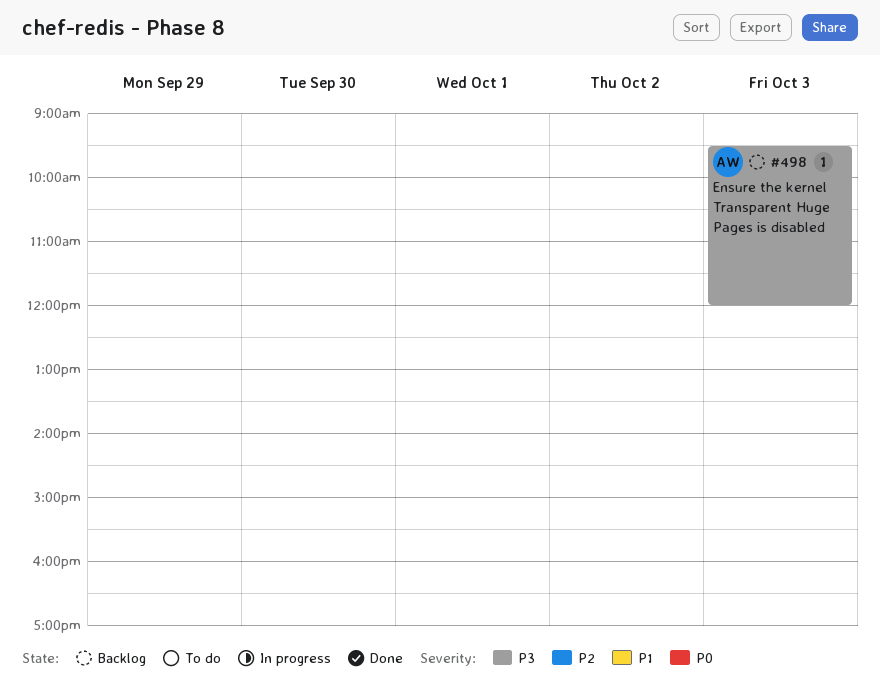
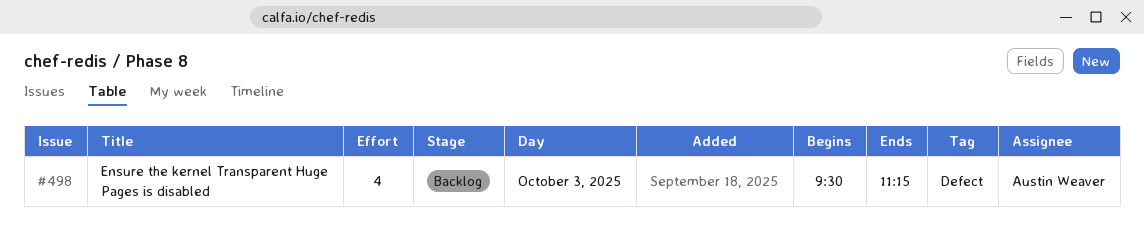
#498, estimate: 1 -> 4
#498, ends: 12:00 -> 11:15

